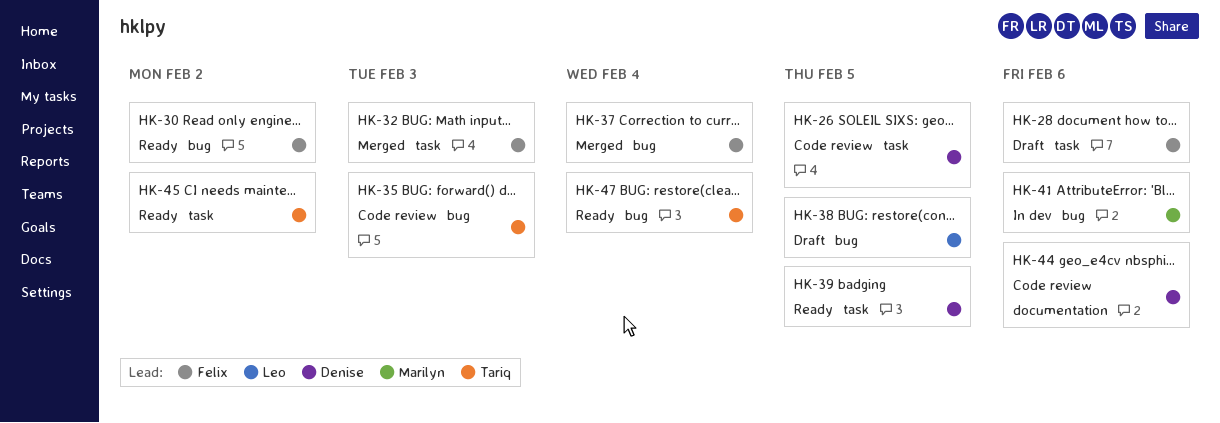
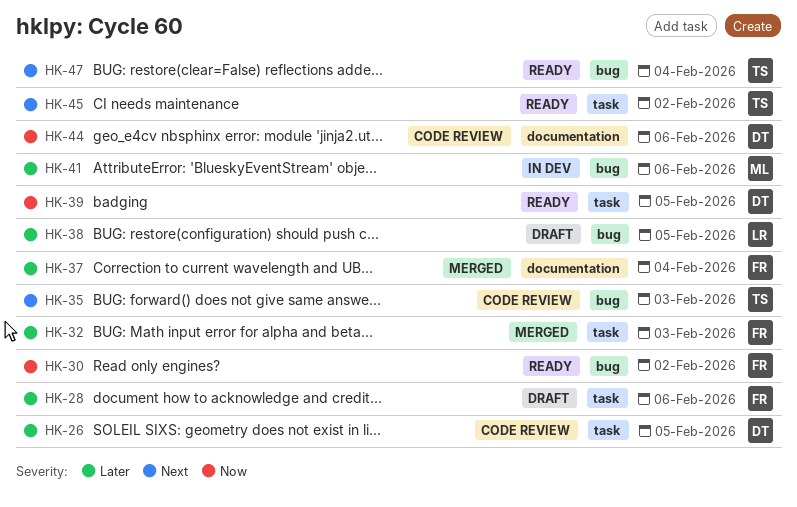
HK-37, label: bug -> documentation

